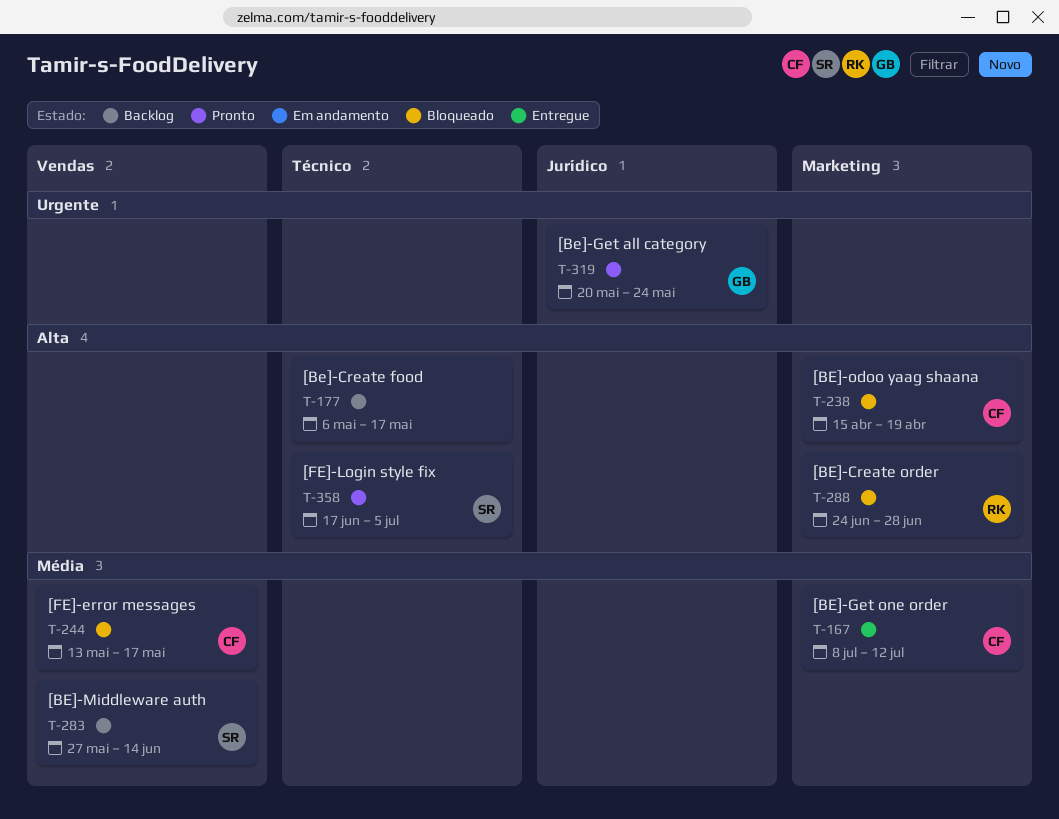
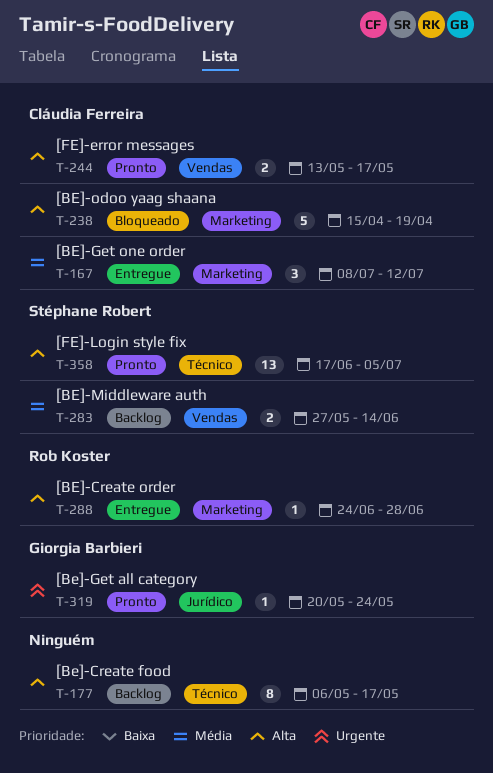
T-244, status: Bloqueado -> Pronto
T-244, priority: Média -> Alta
T-288, status: Bloqueado -> Entregue

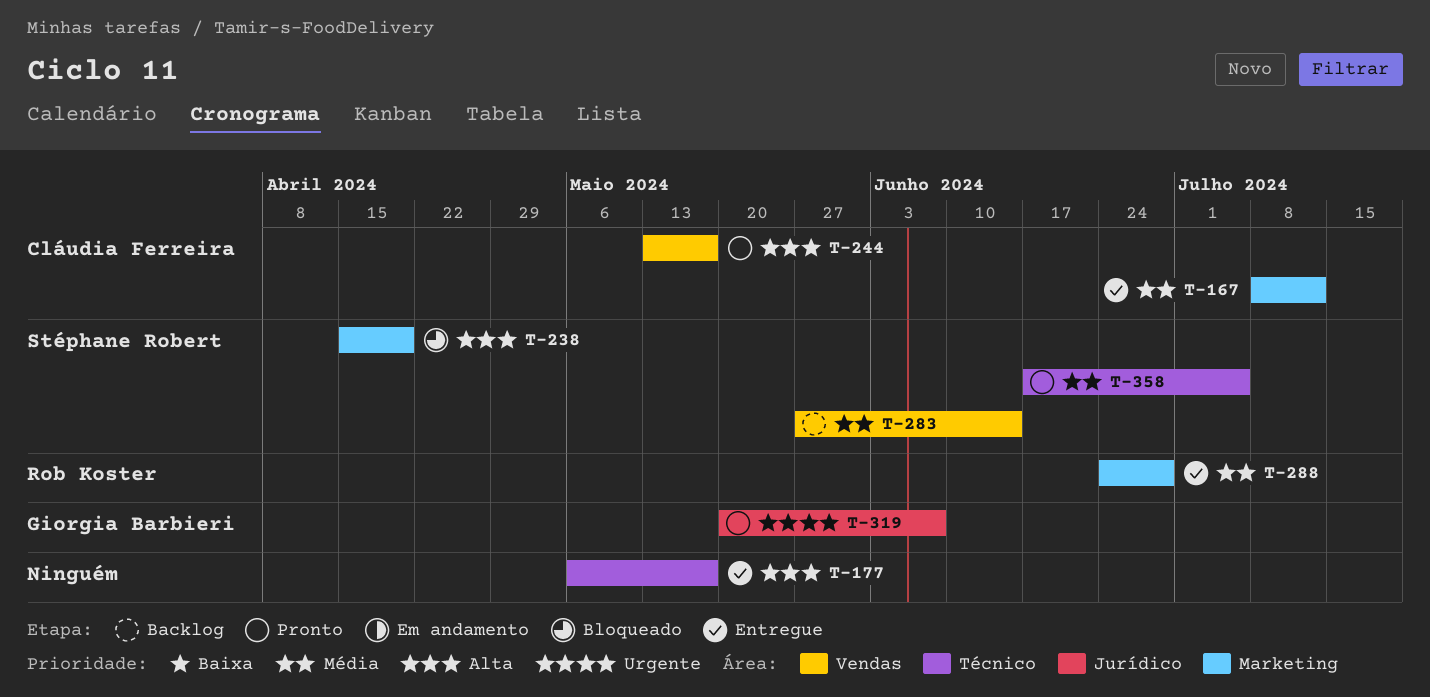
T-177, status: Backlog -> Entregue
T-238, owner: Cláudia Ferreira -> Stéphane Robert
T-288, priority: Alta -> Média
T-319, due: May 24 -> Jun 7
T-358, priority: Alta -> Média

